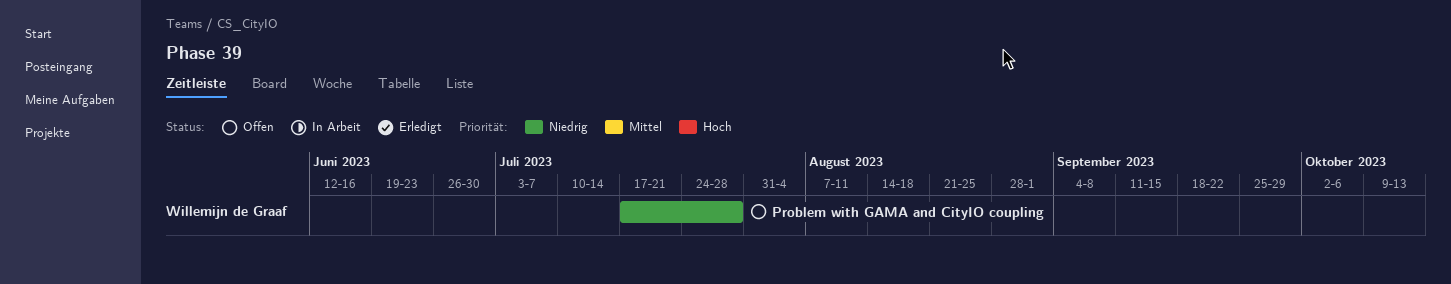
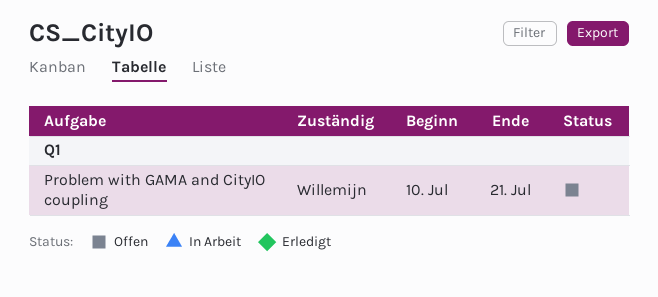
Problem with GAMA and CityIO coupling, start: Jul 17 -> Jul 10
Problem with GAMA and CityIO coupling, due: Jul 28 -> Jul 21

